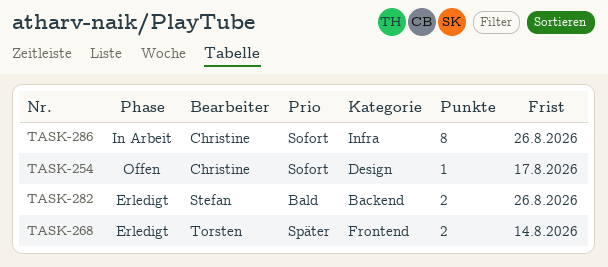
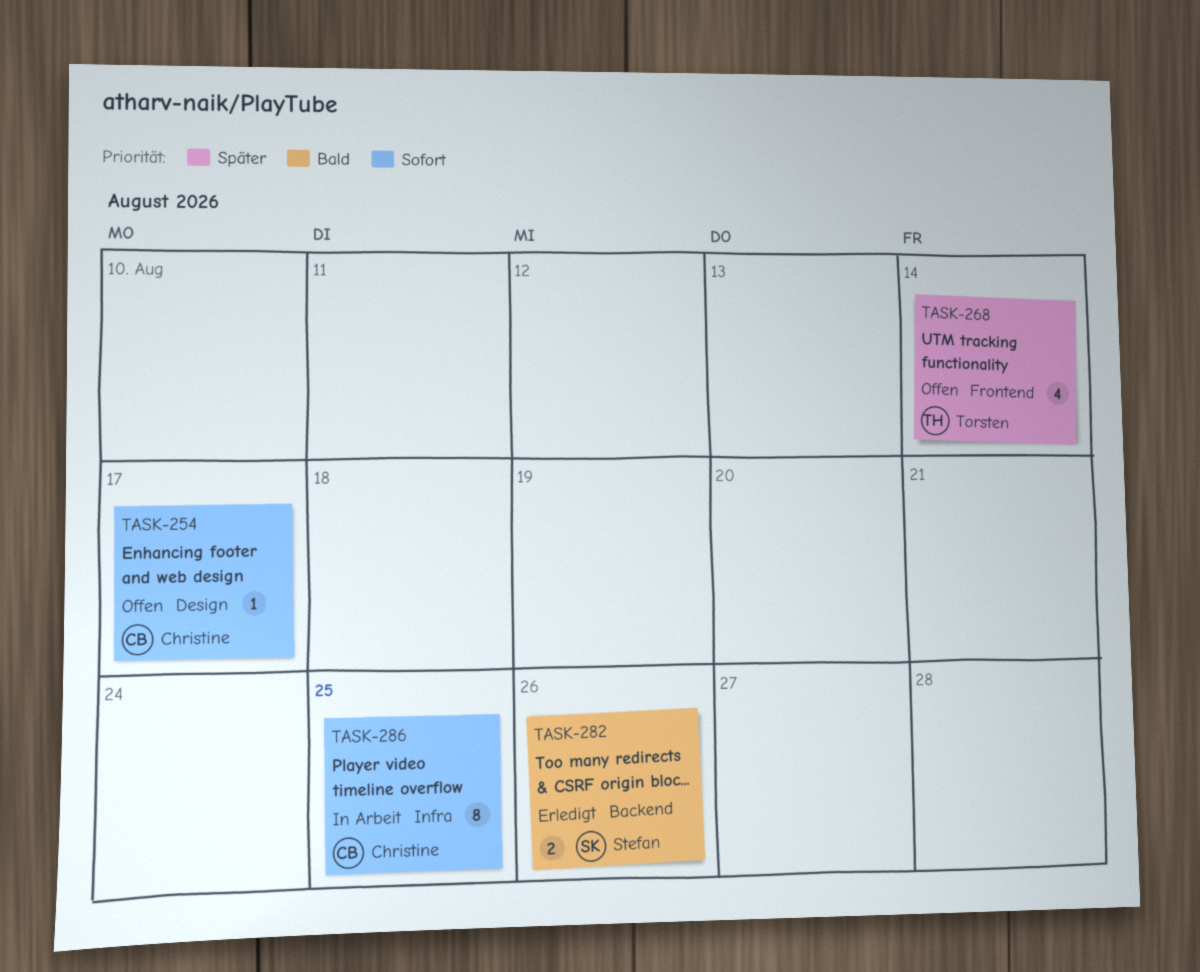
TASK-268, status: Erledigt -> Offen
TASK-268, estimate: 2 -> 4
TASK-286, due: Aug 26 -> Aug 25

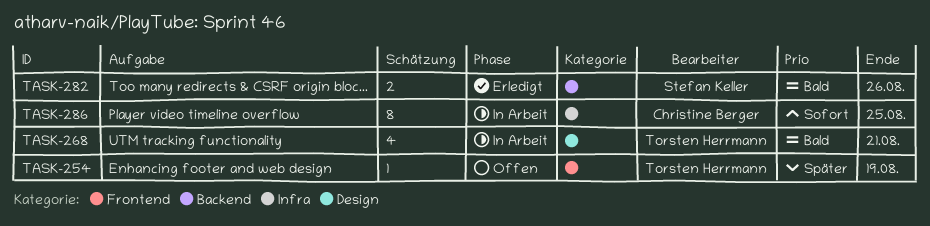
TASK-254, owner: Christine Berger -> Torsten Herrmann
TASK-254, priority: Sofort -> Später
TASK-254, label: Design -> Frontend
TASK-254, due: Aug 17 -> Aug 19
TASK-268, status: Offen -> In Arbeit
TASK-268, priority: Später -> Bald
TASK-268, label: Frontend -> Design
TASK-268, due: Aug 14 -> Aug 21

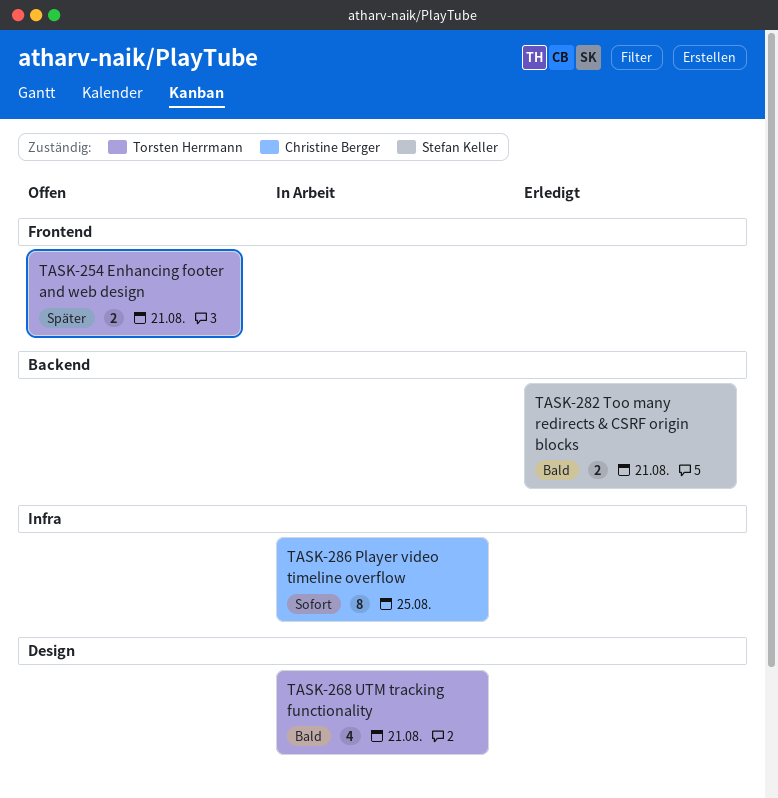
TASK-254, estimate: 1 -> 2
TASK-254, due: Aug 19 -> Aug 21
TASK-282, due: Aug 26 -> Aug 21

